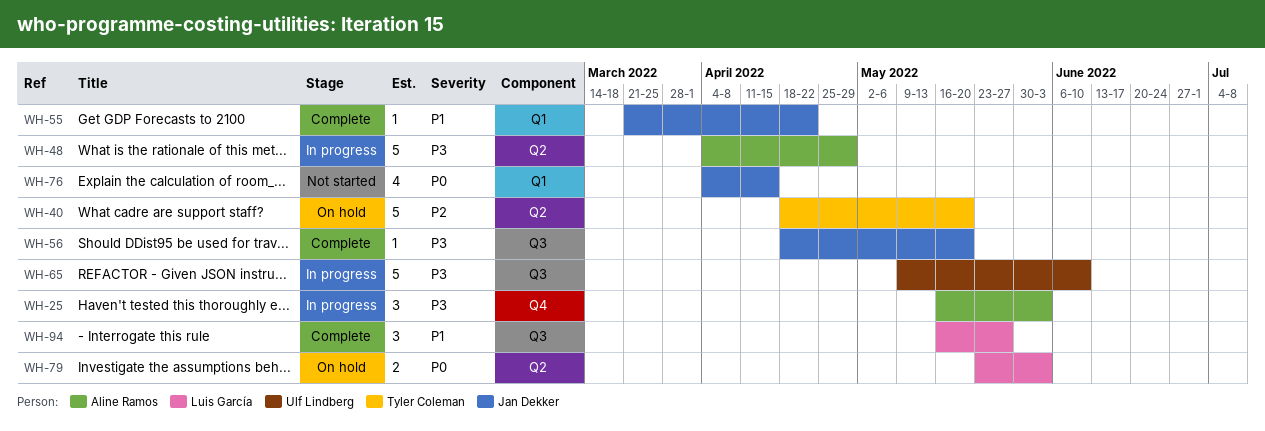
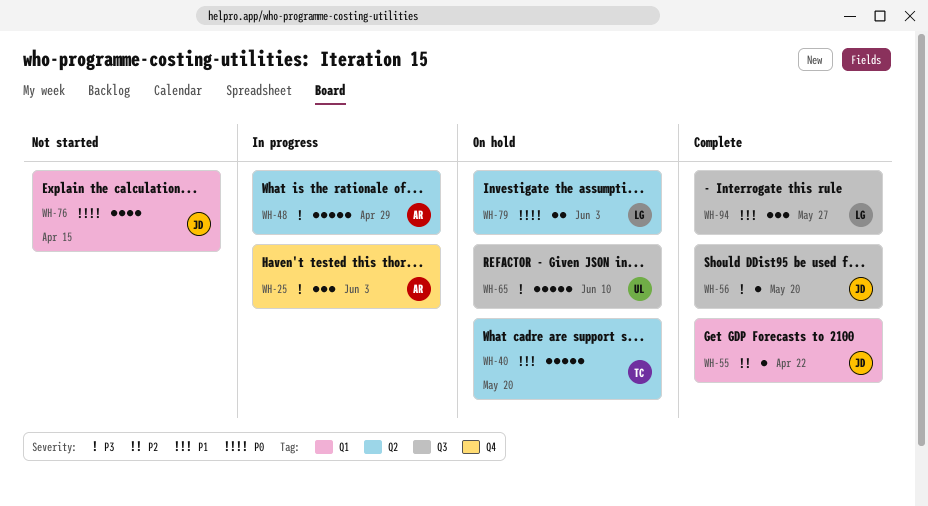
WH-40, priority: P2 -> P1
WH-55, priority: P1 -> P2
WH-65, status: In progress -> On hold

